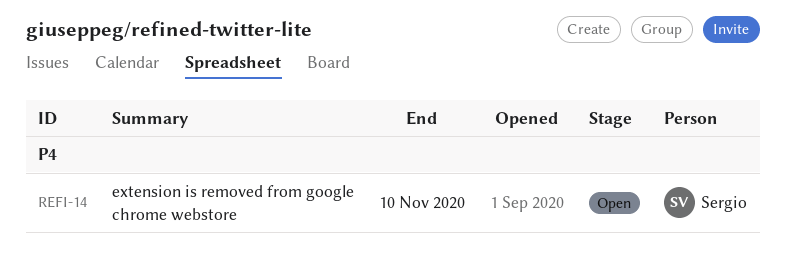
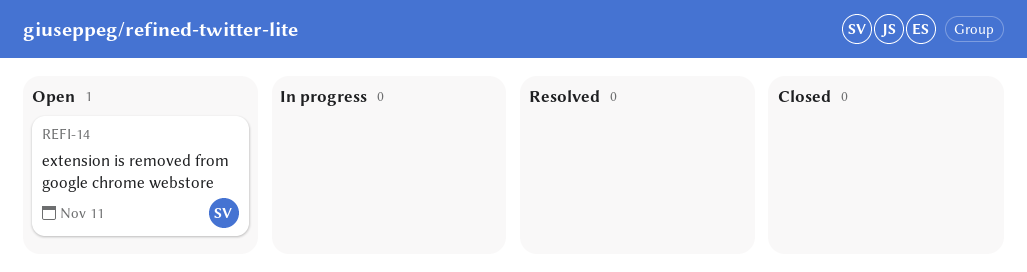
REFI-14, due: Nov 10 -> Nov 11

